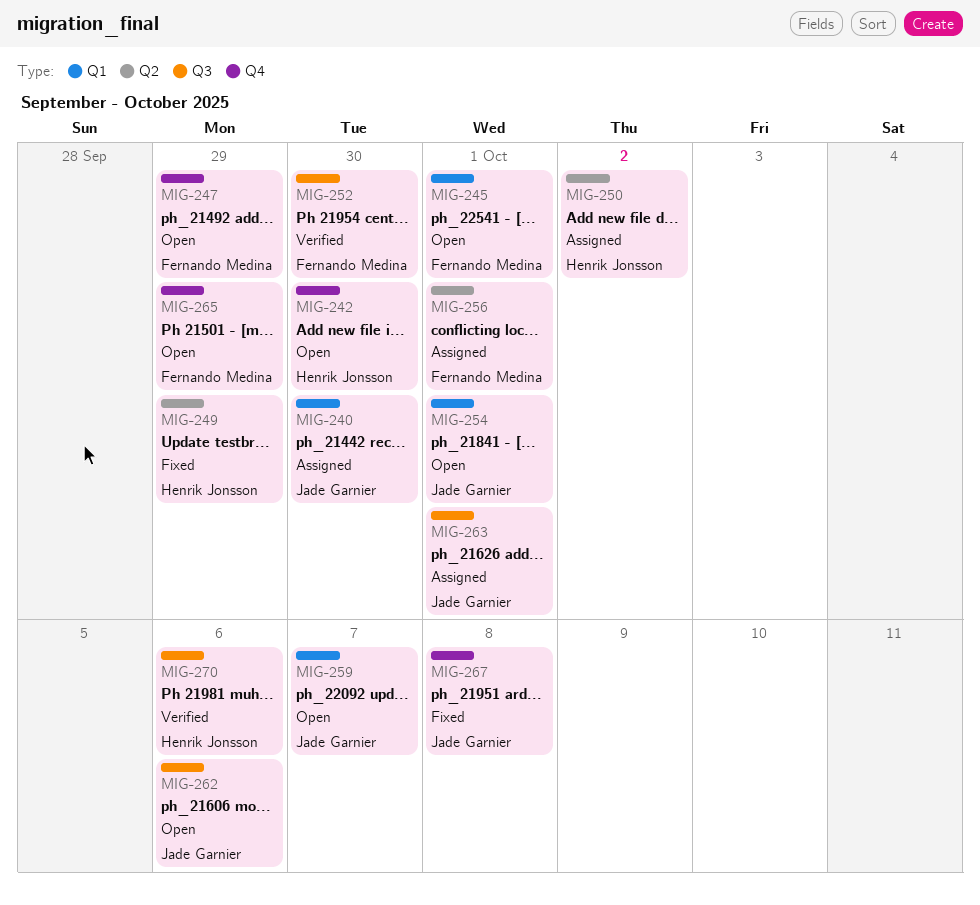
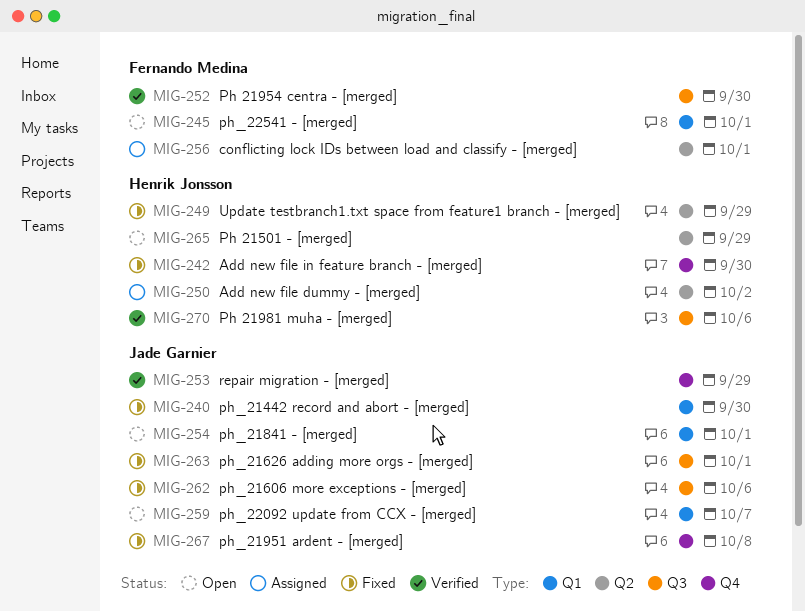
MIG-240, status: Assigned -> Fixed
MIG-242, status: Open -> Fixed
MIG-247: present -> none
MIG-253: none -> present
MIG-262, status: Open -> Fixed
MIG-263, status: Assigned -> Fixed
MIG-265, owner: Fernando Medina -> Henrik Jonsson
MIG-265, label: Q4 -> Q2

